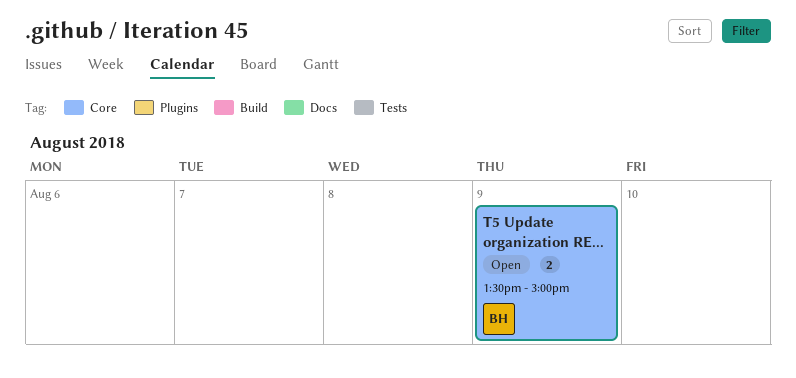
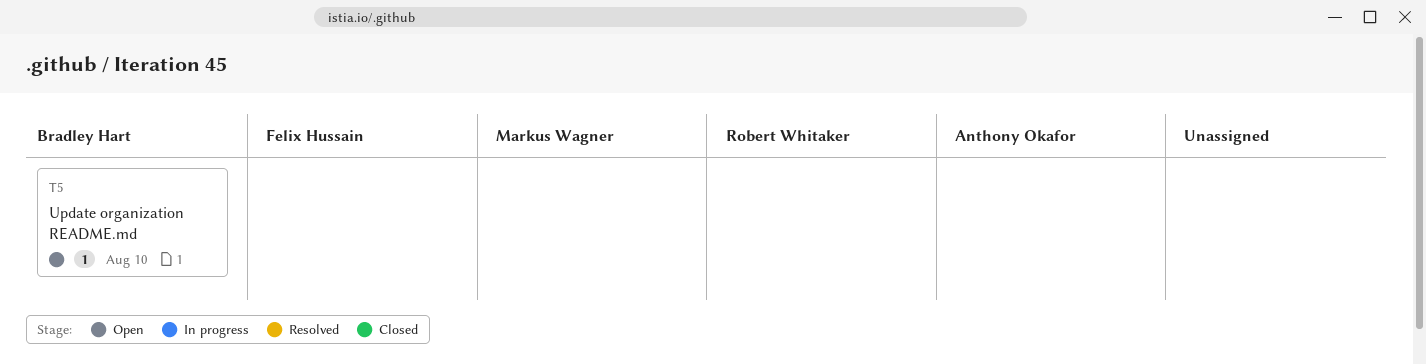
T5, estimate: 2 -> 1
T5, day: Aug 9 -> Aug 10

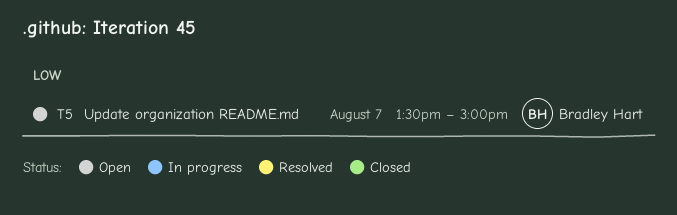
T5, day: Aug 10 -> Aug 7

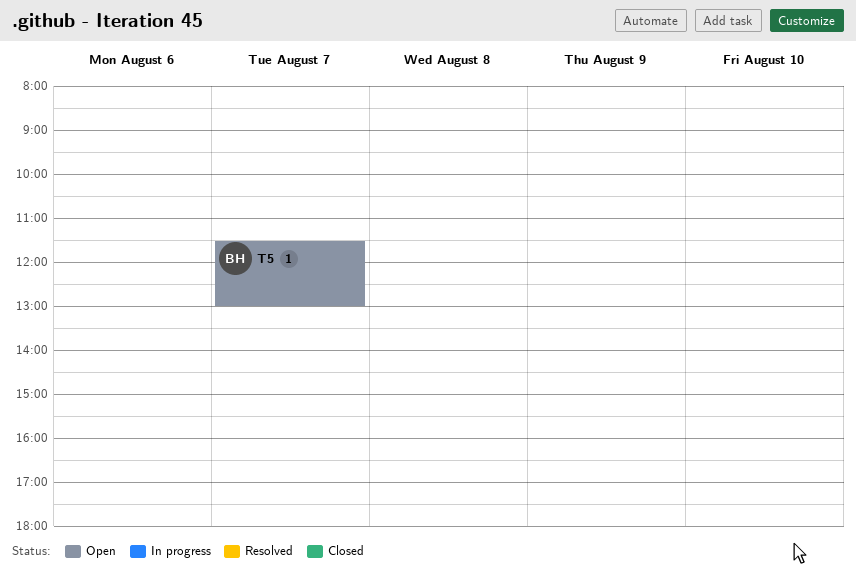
T5, begins: 13:30 -> 11:30
T5, ends: 15:00 -> 13:00

